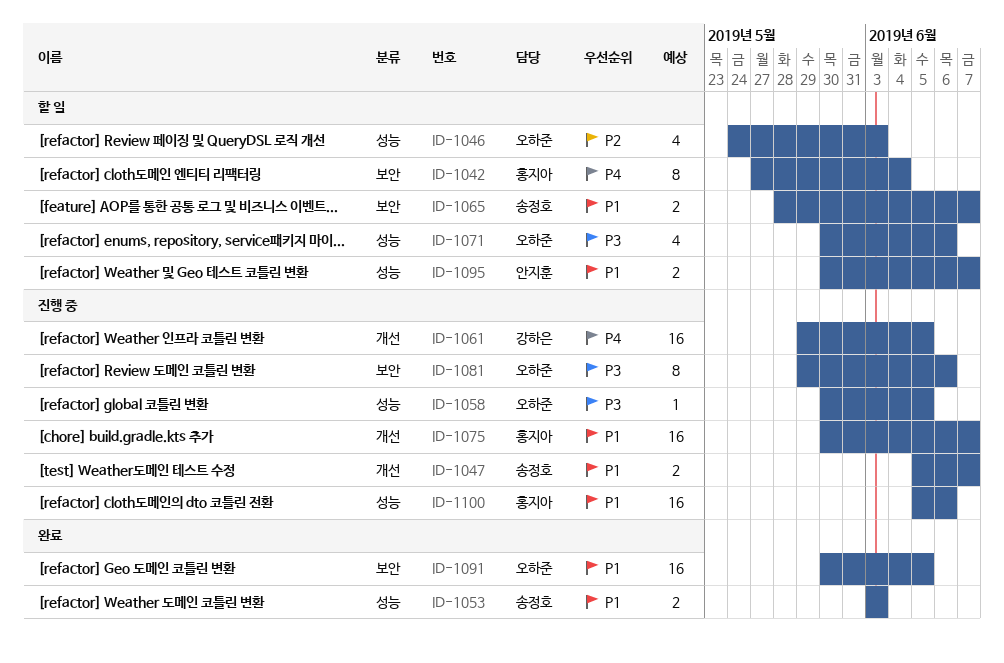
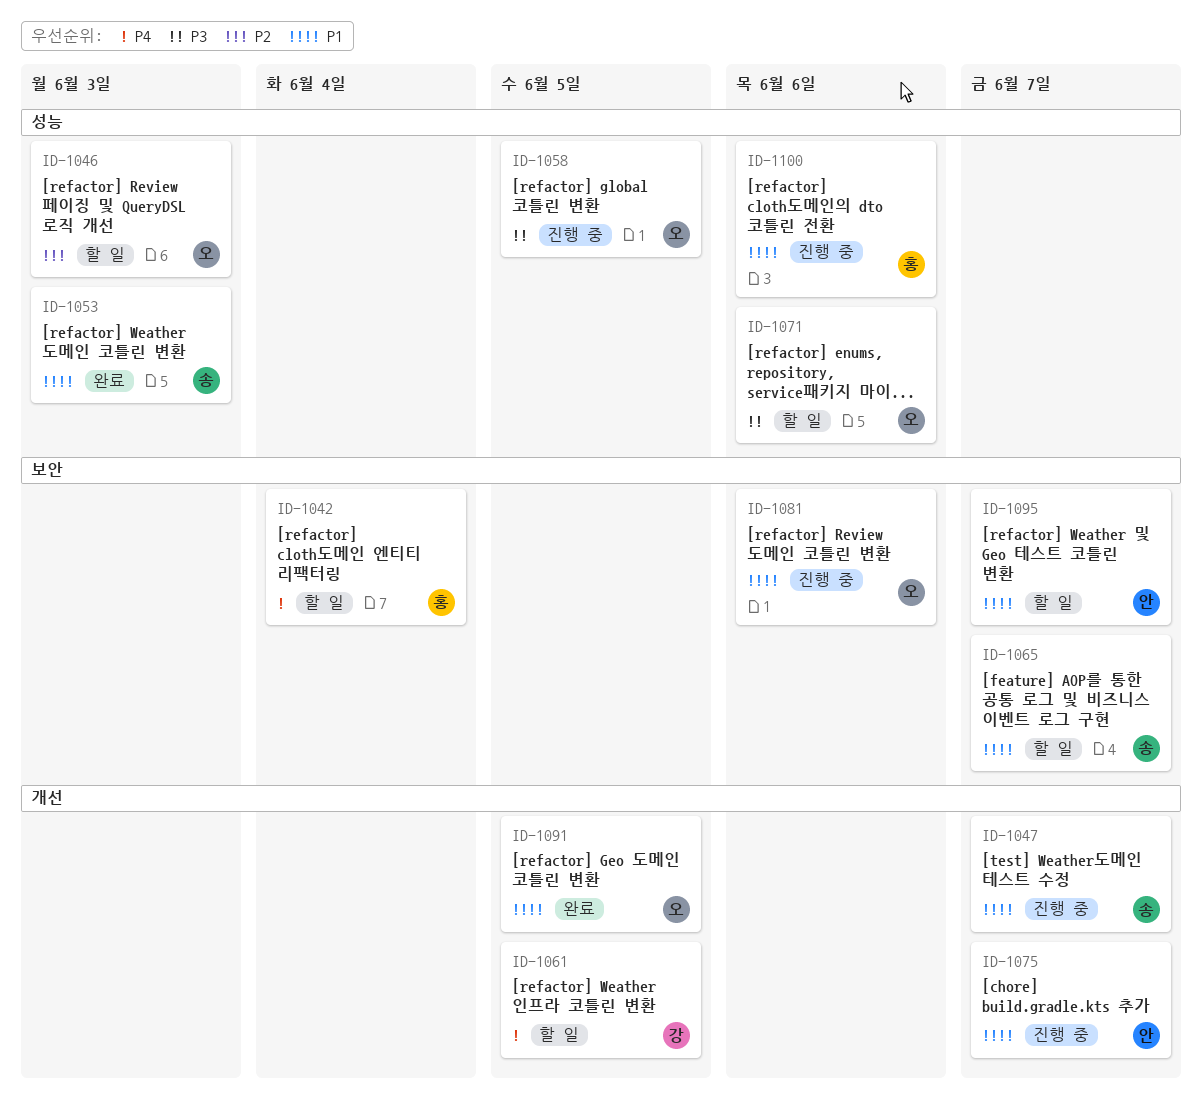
ID-1061, status: 진행 중 -> 할 일
ID-1075, owner: 홍지아 -> 안지훈
ID-1081, priority: P3 -> P1
ID-1091, label: 보안 -> 개선
ID-1095, label: 성능 -> 보안

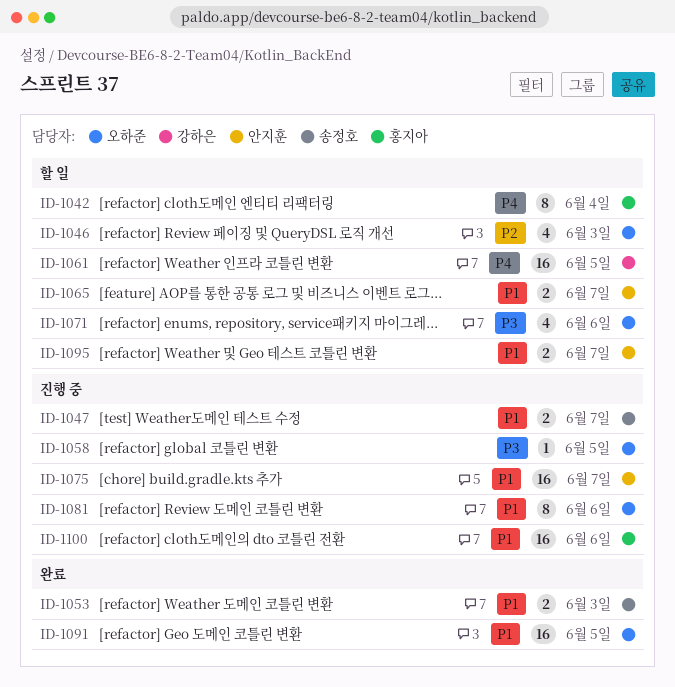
ID-1065, owner: 송정호 -> 안지훈

